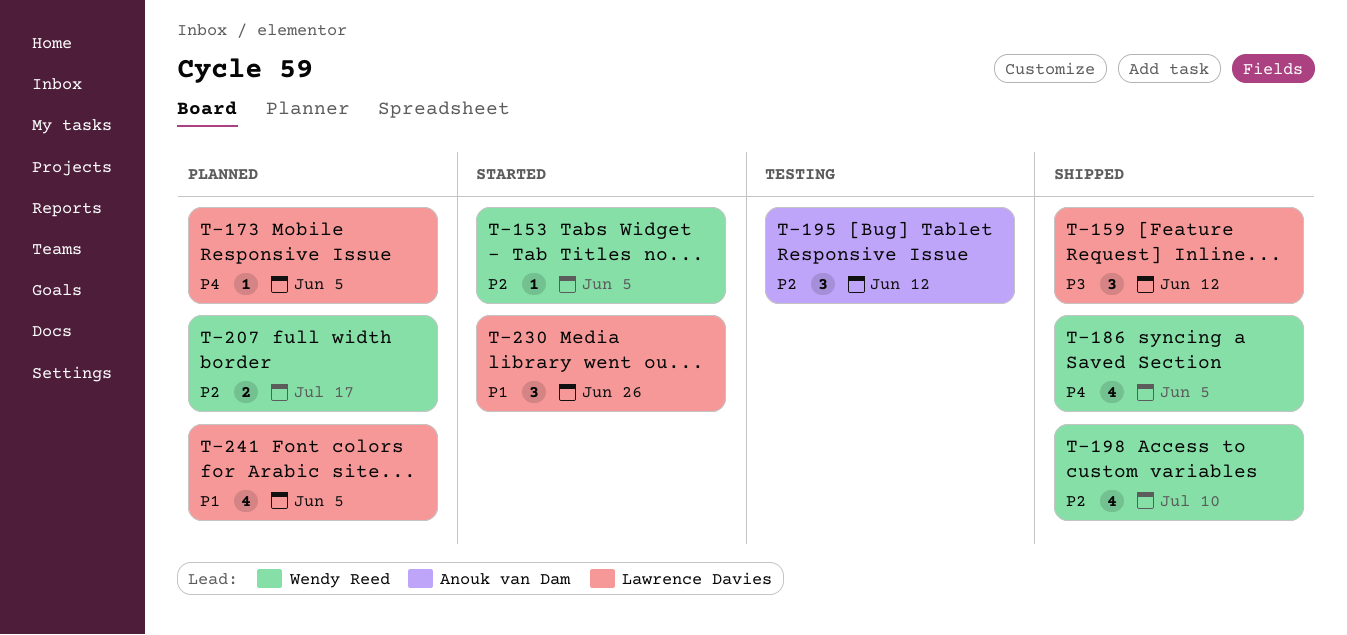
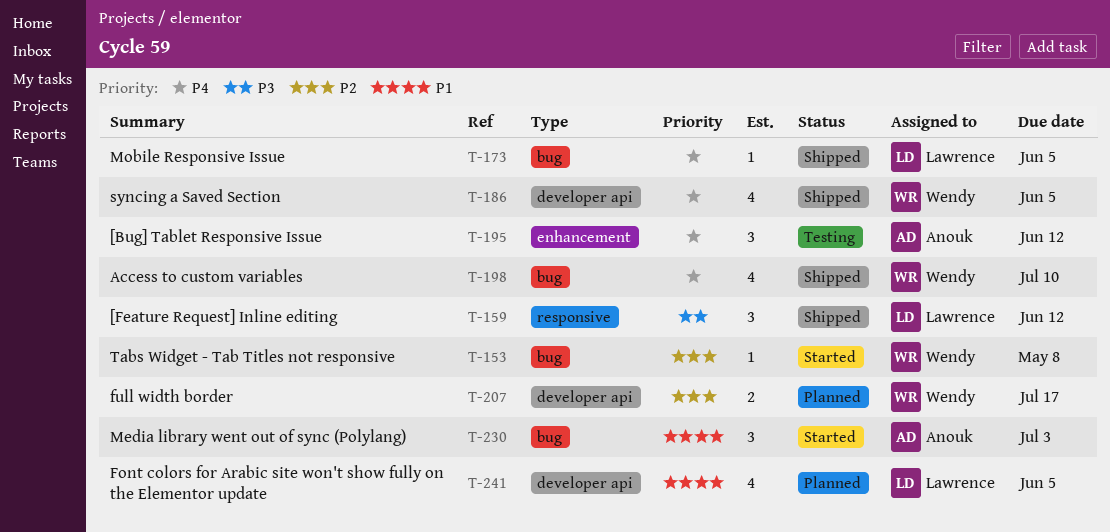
T-153, due: Jun 5 -> May 8
T-173, status: Planned -> Shipped
T-195, priority: P2 -> P4
T-198, priority: P2 -> P4
T-230, owner: Lawrence Davies -> Anouk van Dam
T-230, due: Jun 26 -> Jul 3

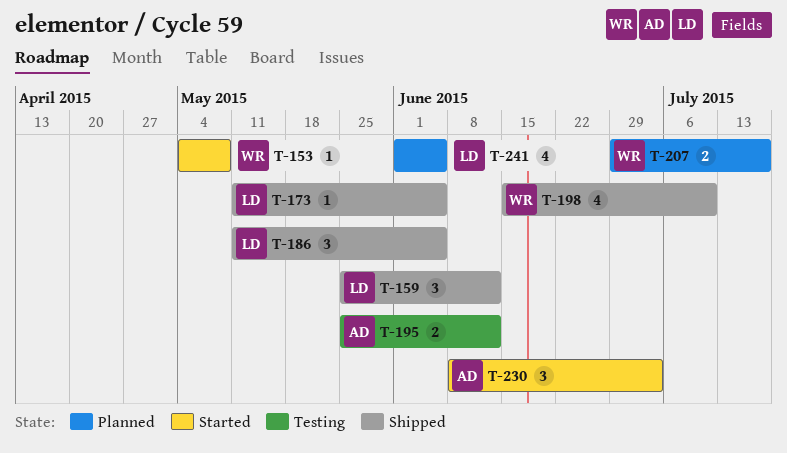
T-186, owner: Wendy -> Lawrence
T-186, estimate: 4 -> 3
T-195, estimate: 3 -> 2

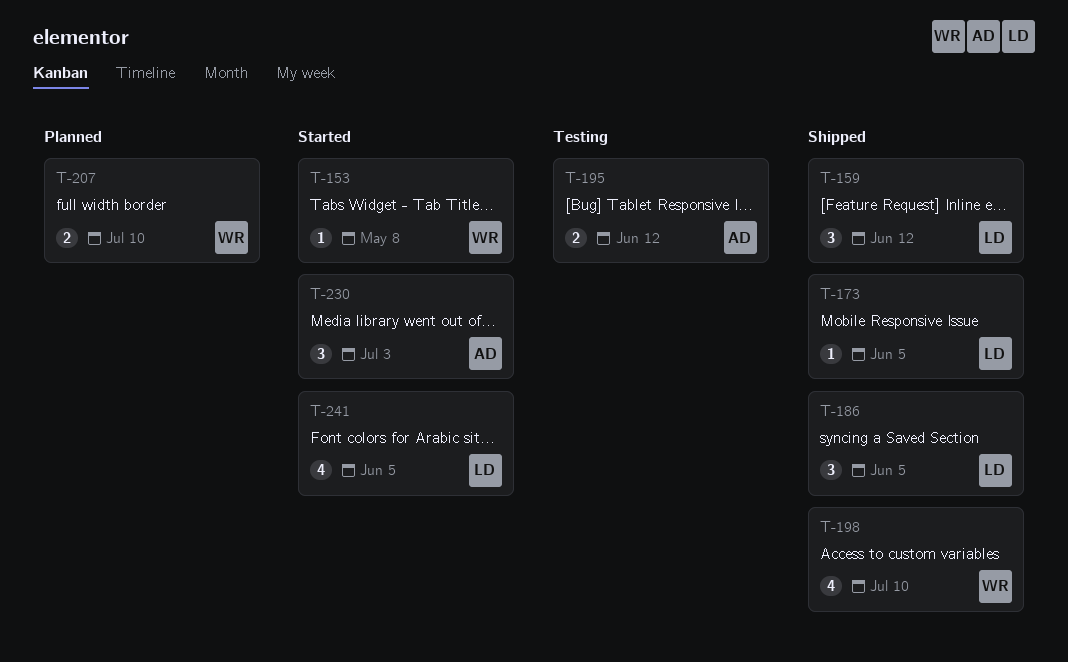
T-207, due: Jul 17 -> Jul 10
T-241, status: Planned -> Started

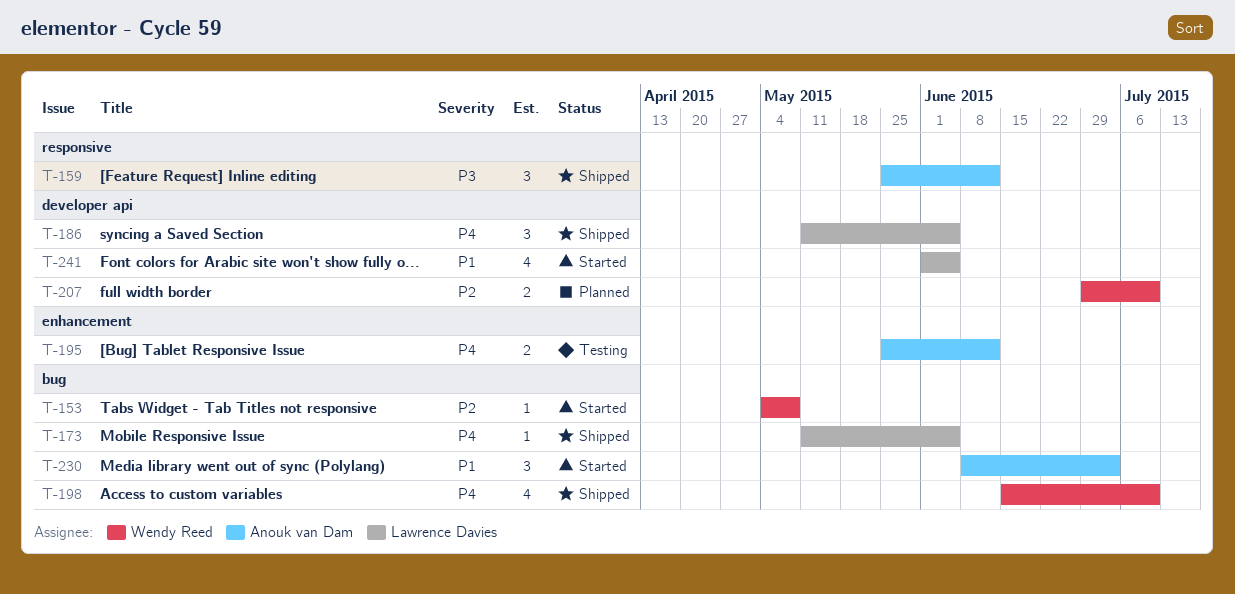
T-159, owner: Lawrence Davies -> Anouk van Dam

